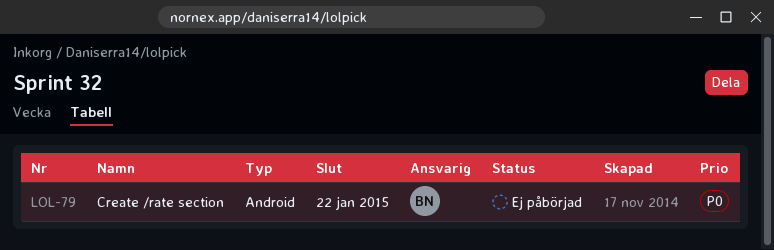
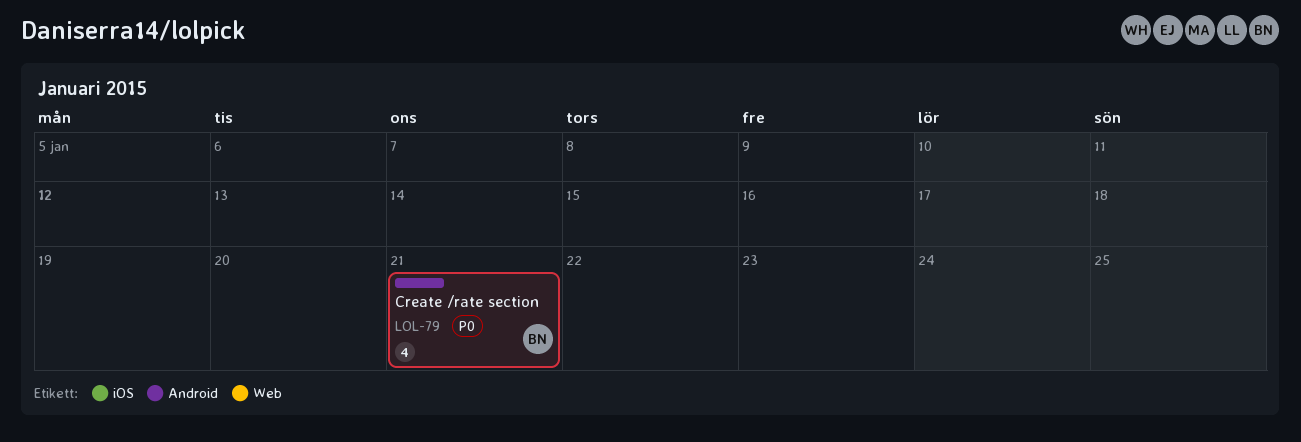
LOL-79, due: Jan 22 -> Jan 21

